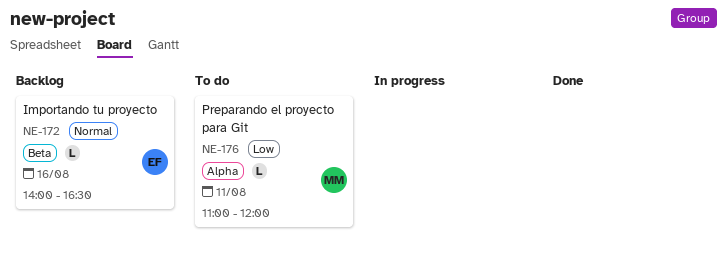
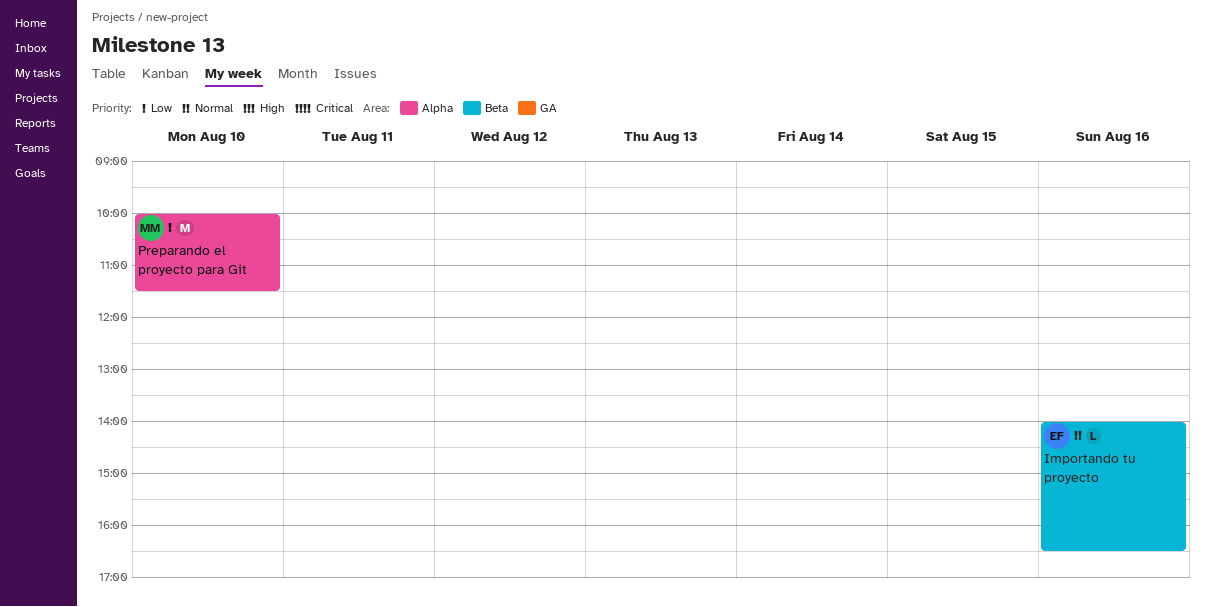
Preparando el proyecto para Git, estimate: L -> M
Preparando el proyecto para Git, day: Aug 11 -> Aug 10
Preparando el proyecto para Git, begins: 11:00 -> 10:00
Preparando el proyecto para Git, ends: 12:00 -> 11:30

